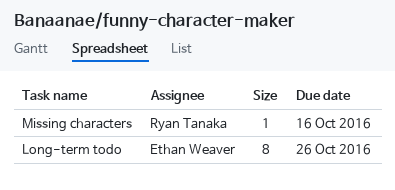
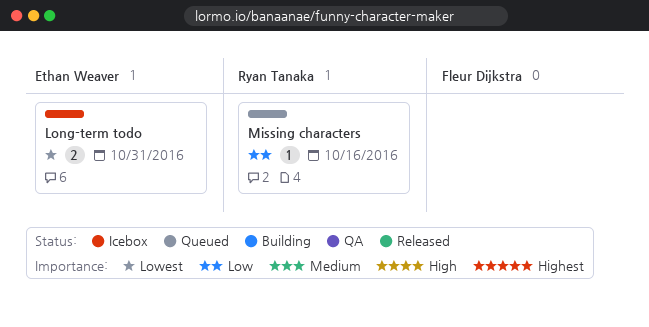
Long-term todo, estimate: 8 -> 2
Long-term todo, due: Oct 26 -> Oct 31

